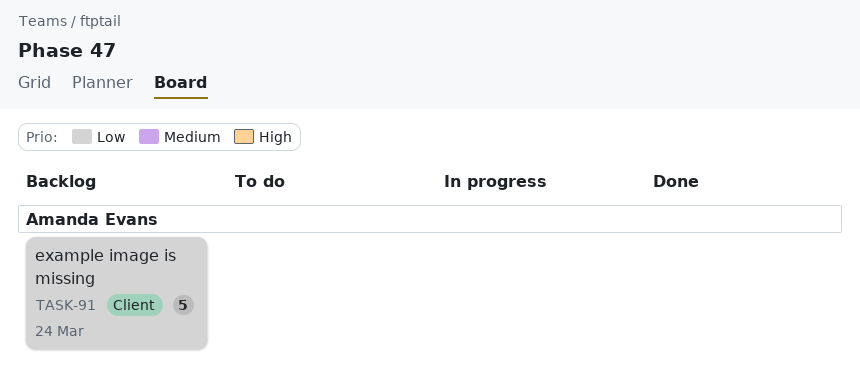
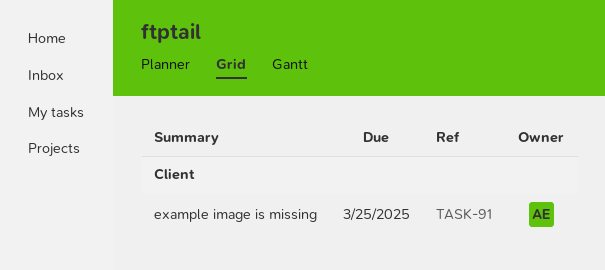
TASK-91, due: Mar 24 -> Mar 25

